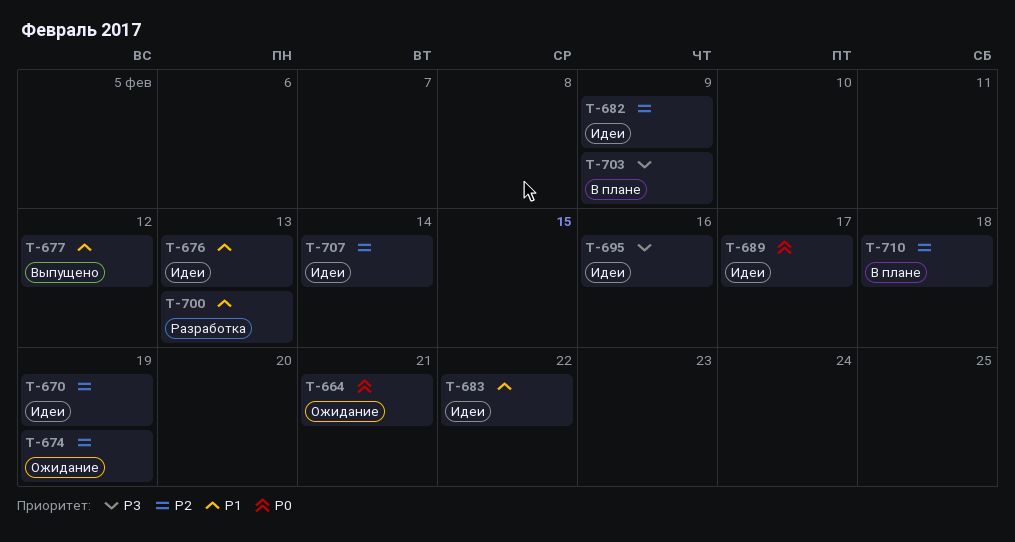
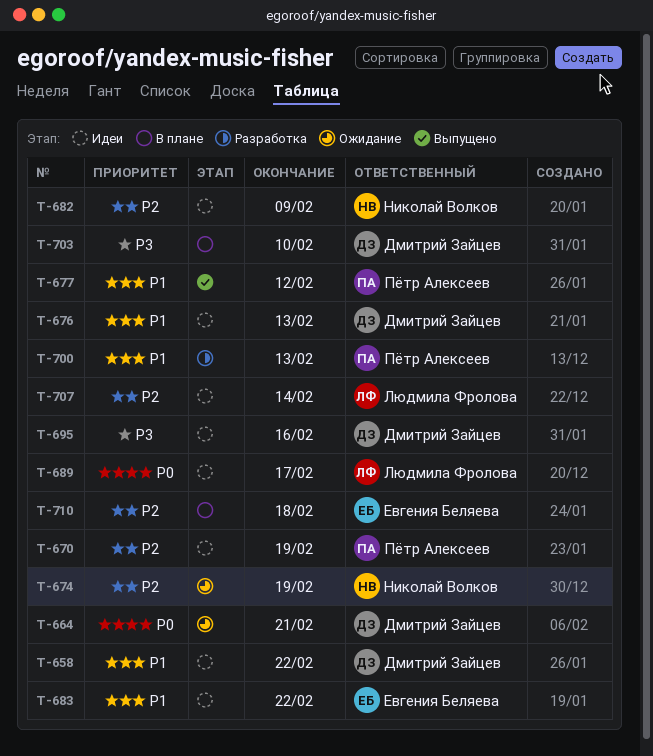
T-658: none -> present
T-703, due: Feb 9 -> Feb 10

